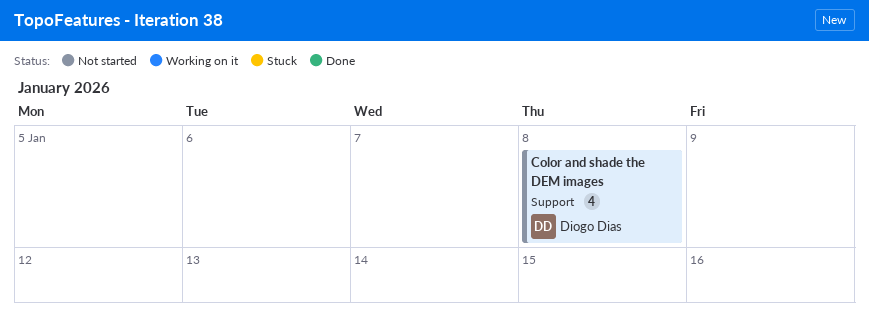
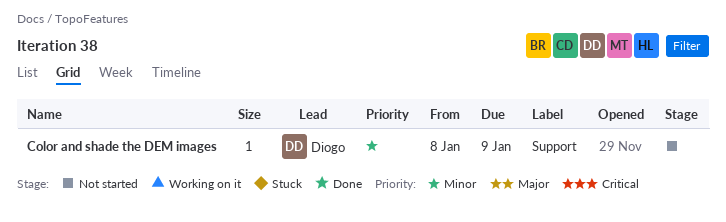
Color and shade the DEM images, estimate: 4 -> 1
Color and shade the DEM images, due: Jan 8 -> Jan 9

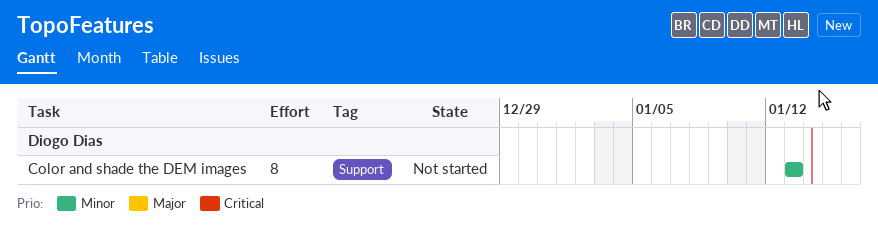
Color and shade the DEM images, estimate: 1 -> 8
Color and shade the DEM images, start: Jan 8 -> Jan 13
Color and shade the DEM images, due: Jan 9 -> Jan 13

